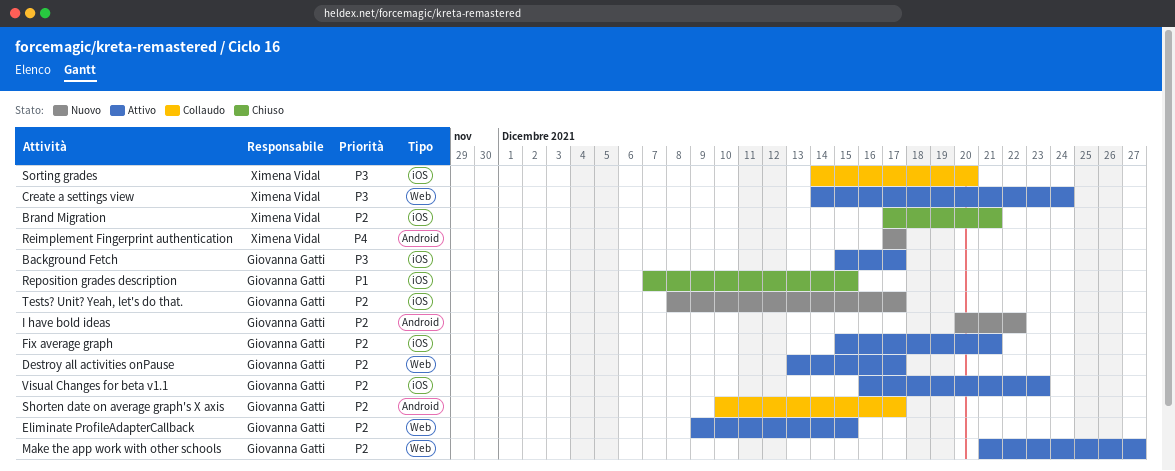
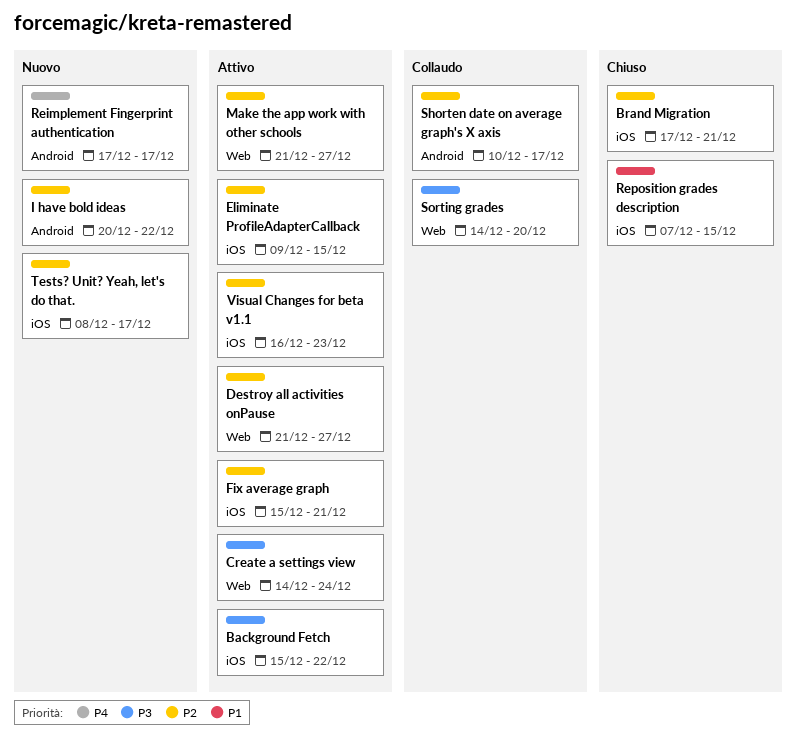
Background Fetch, due: Dec 17 -> Dec 22
Destroy all activities onPause, start: Dec 13 -> Dec 21
Destroy all activities onPause, due: Dec 17 -> Dec 27
Eliminate ProfileAdapterCallback, label: Web -> iOS
Sorting grades, label: iOS -> Web

